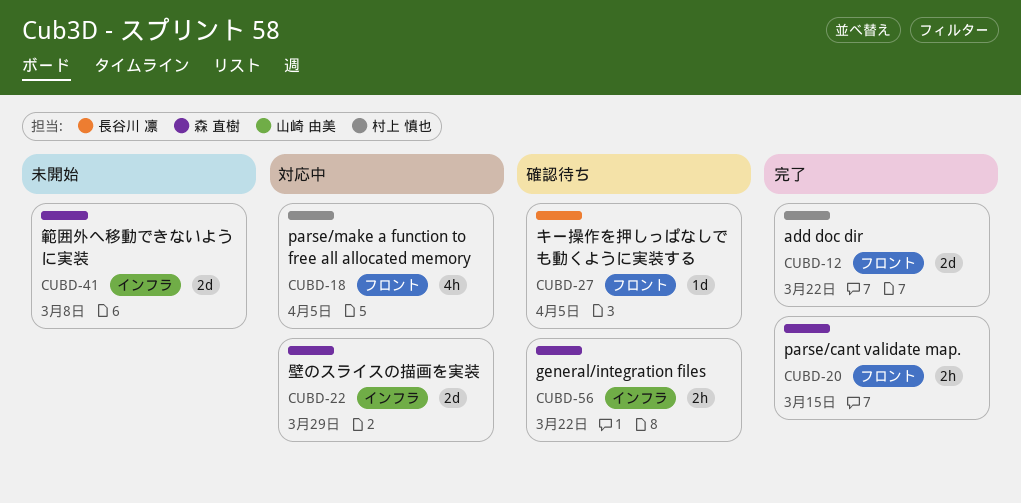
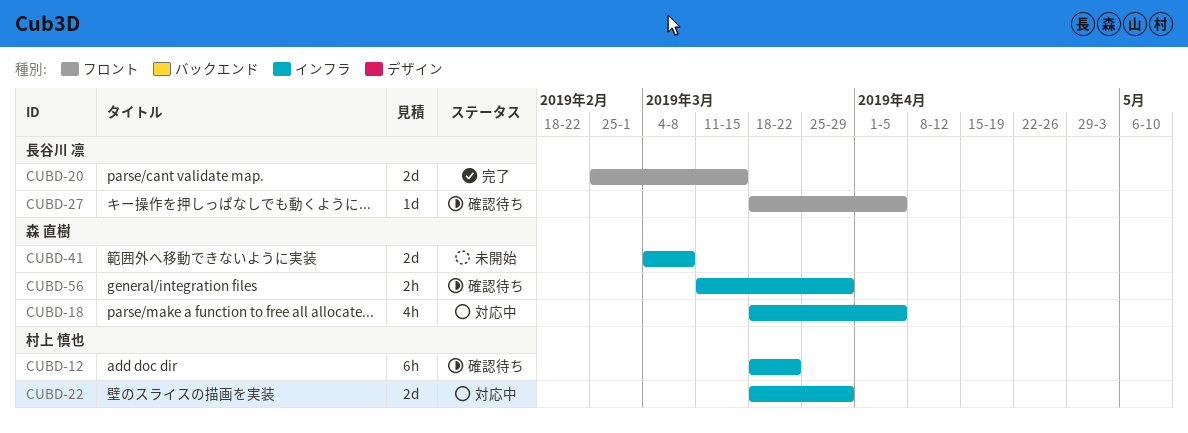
CUBD-12, status: 完了 -> 確認待ち
CUBD-12, label: フロント -> インフラ
CUBD-12, estimate: 2d -> 6h
CUBD-18, owner: 村上 慎也 -> 森 直樹
CUBD-18, label: フロント -> インフラ
CUBD-20, owner: 森 直樹 -> 長谷川 凛
CUBD-20, estimate: 2h -> 2d
CUBD-22, owner: 森 直樹 -> 村上 慎也
CUBD-56, due: Mar 22 -> Mar 29

